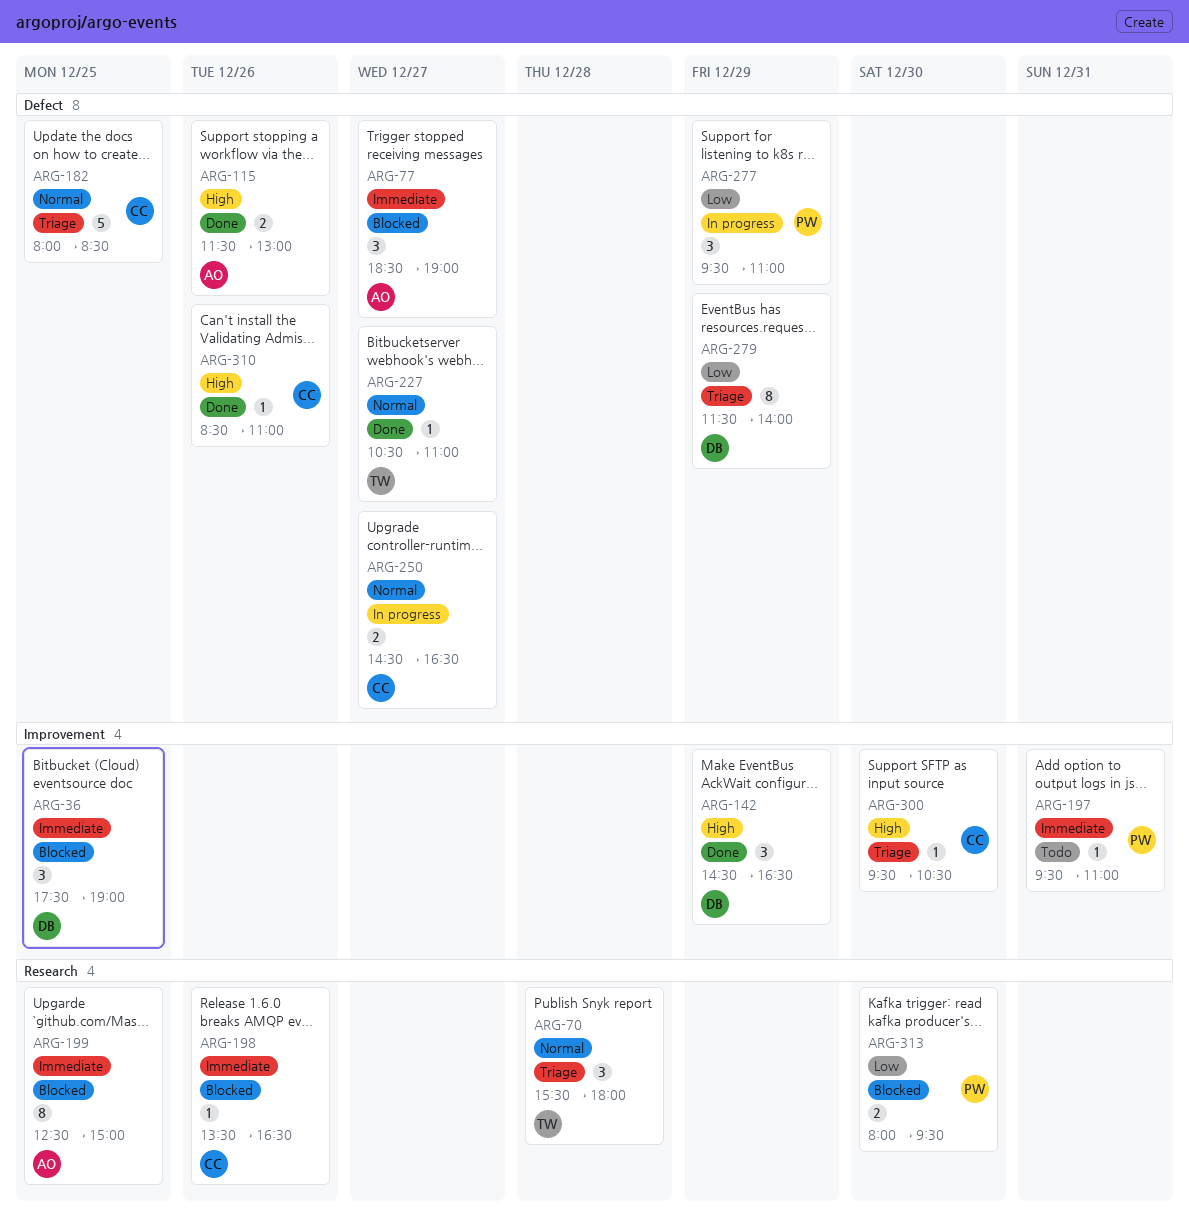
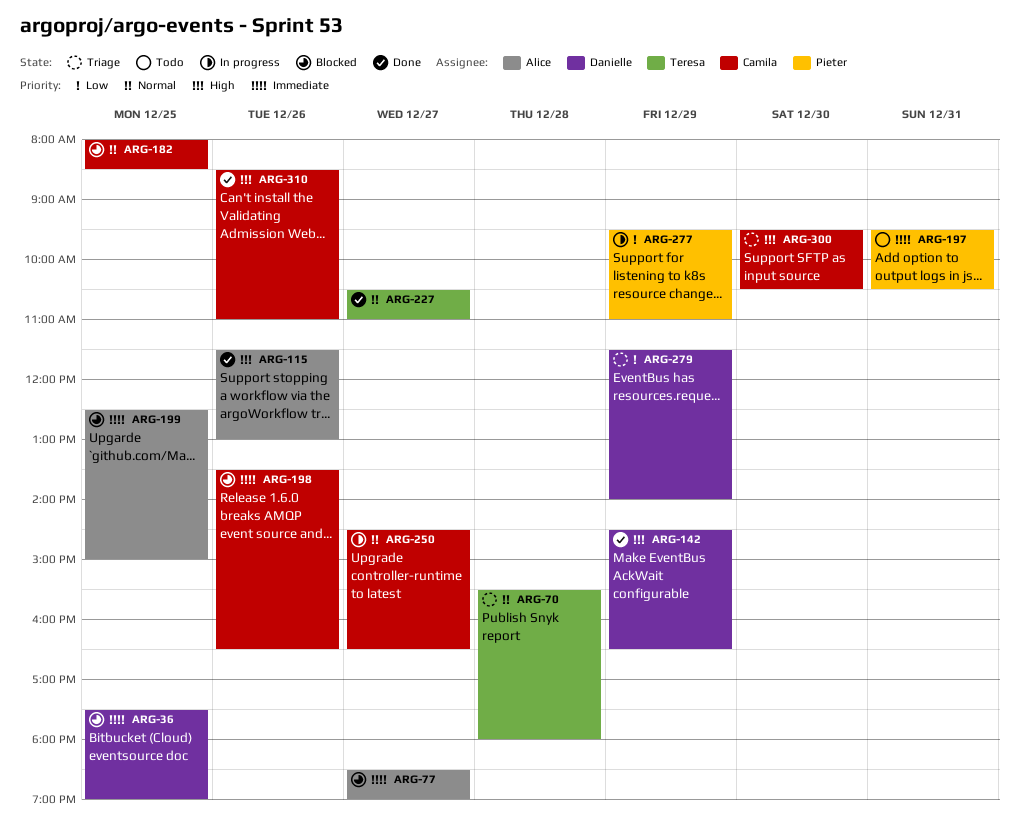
ARG-182, status: Triage -> Blocked
ARG-197, ends: 11:00 -> 10:30
ARG-313: present -> none

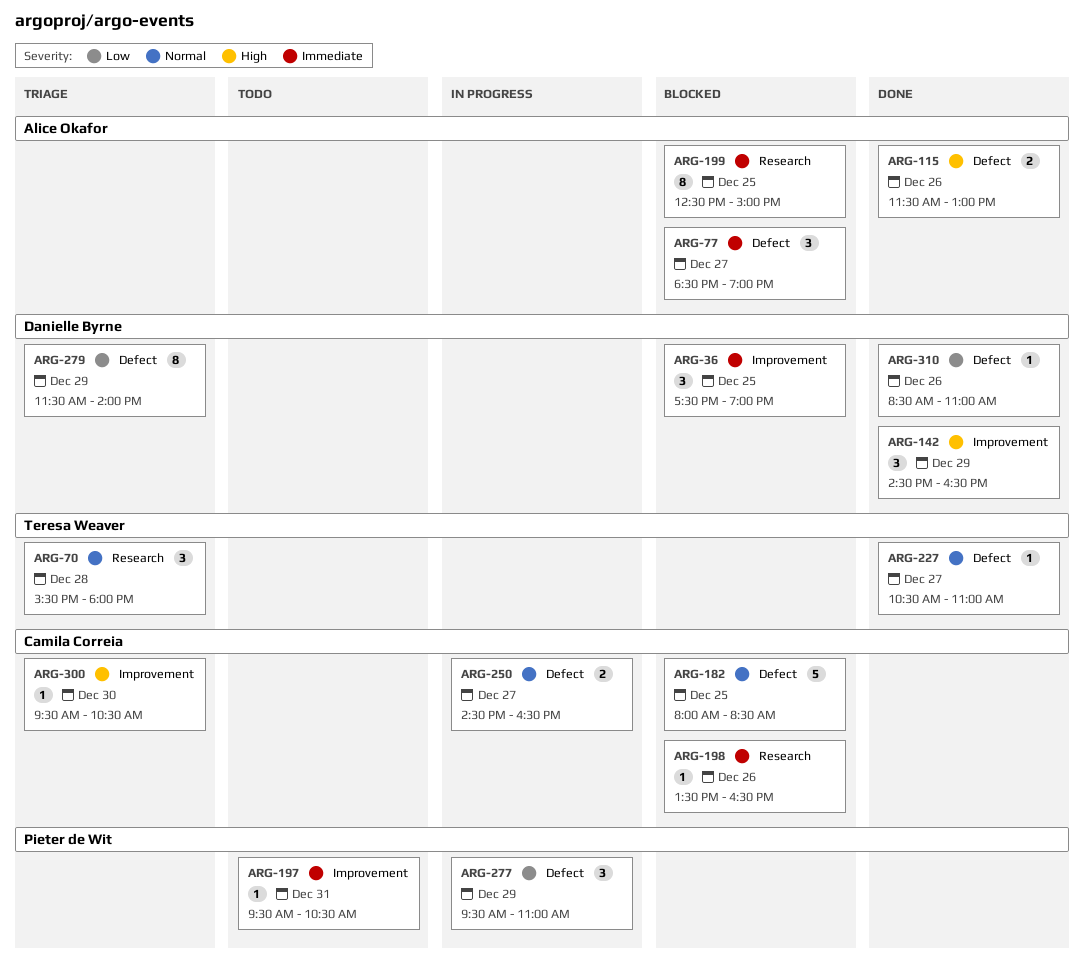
ARG-310, owner: Camila Correia -> Danielle Byrne
ARG-310, priority: High -> Low

